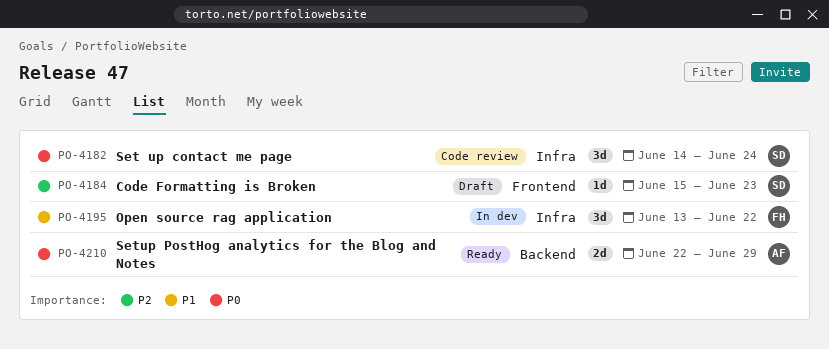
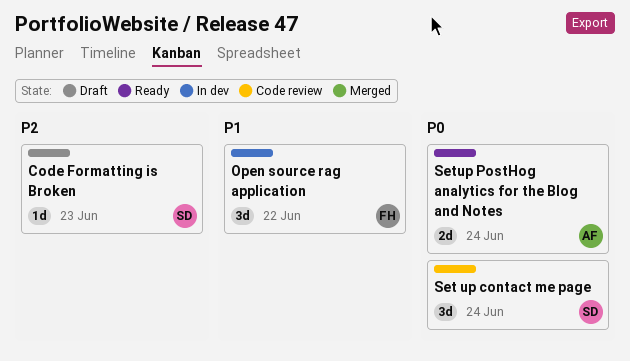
Setup PostHog analytics for the Blog and Notes, due: Jun 29 -> Jun 24

